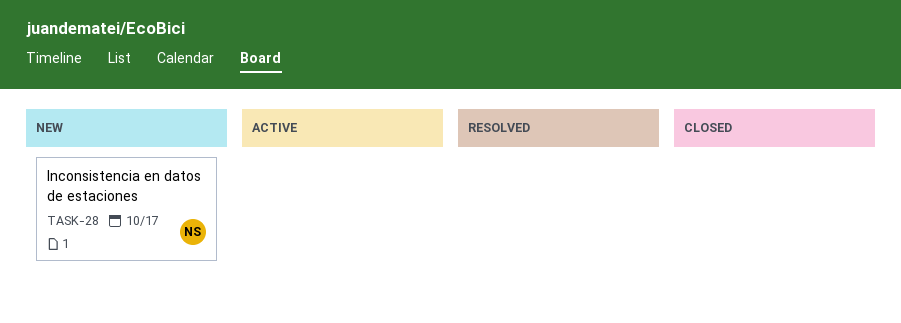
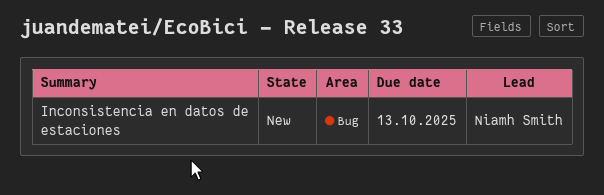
Inconsistencia en datos de estaciones, due: Oct 17 -> Oct 13

